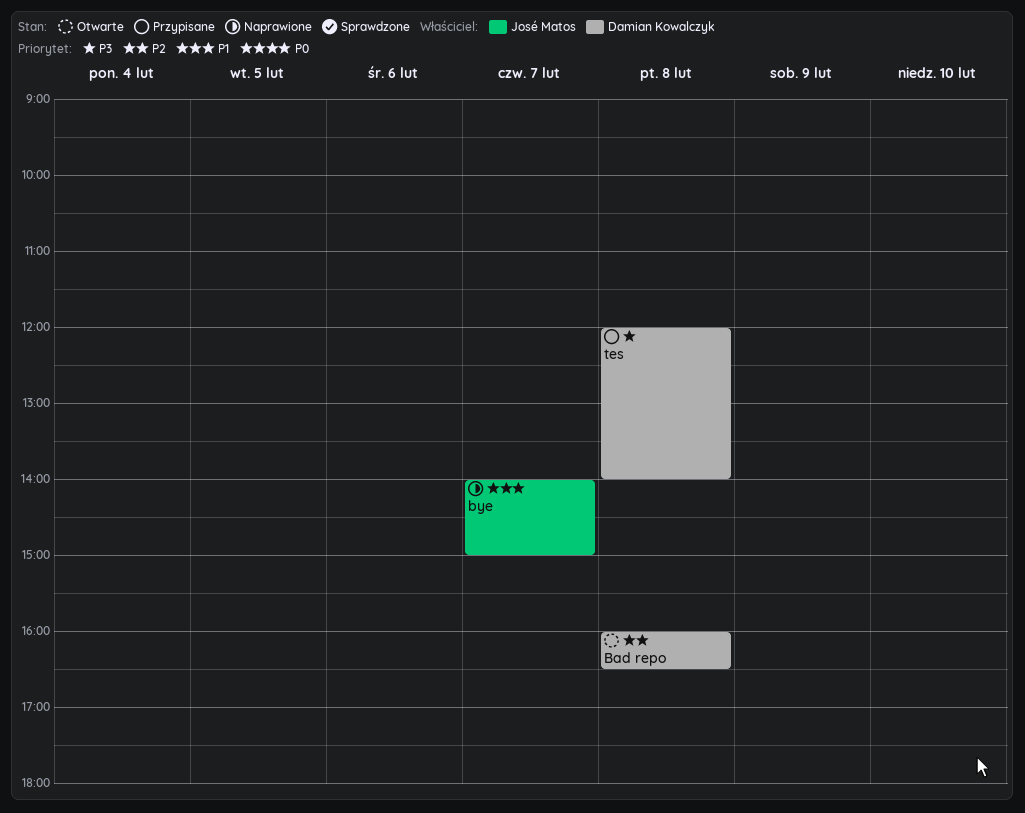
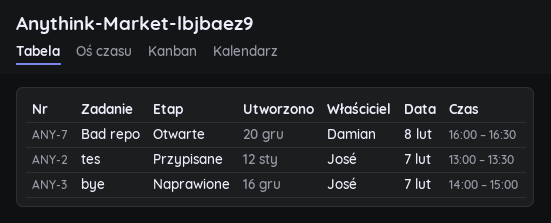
tes, owner: Damian Kowalczyk -> José Matos
tes, day: Feb 8 -> Feb 7
tes, begins: 12:00 -> 13:00
tes, ends: 14:00 -> 13:30

